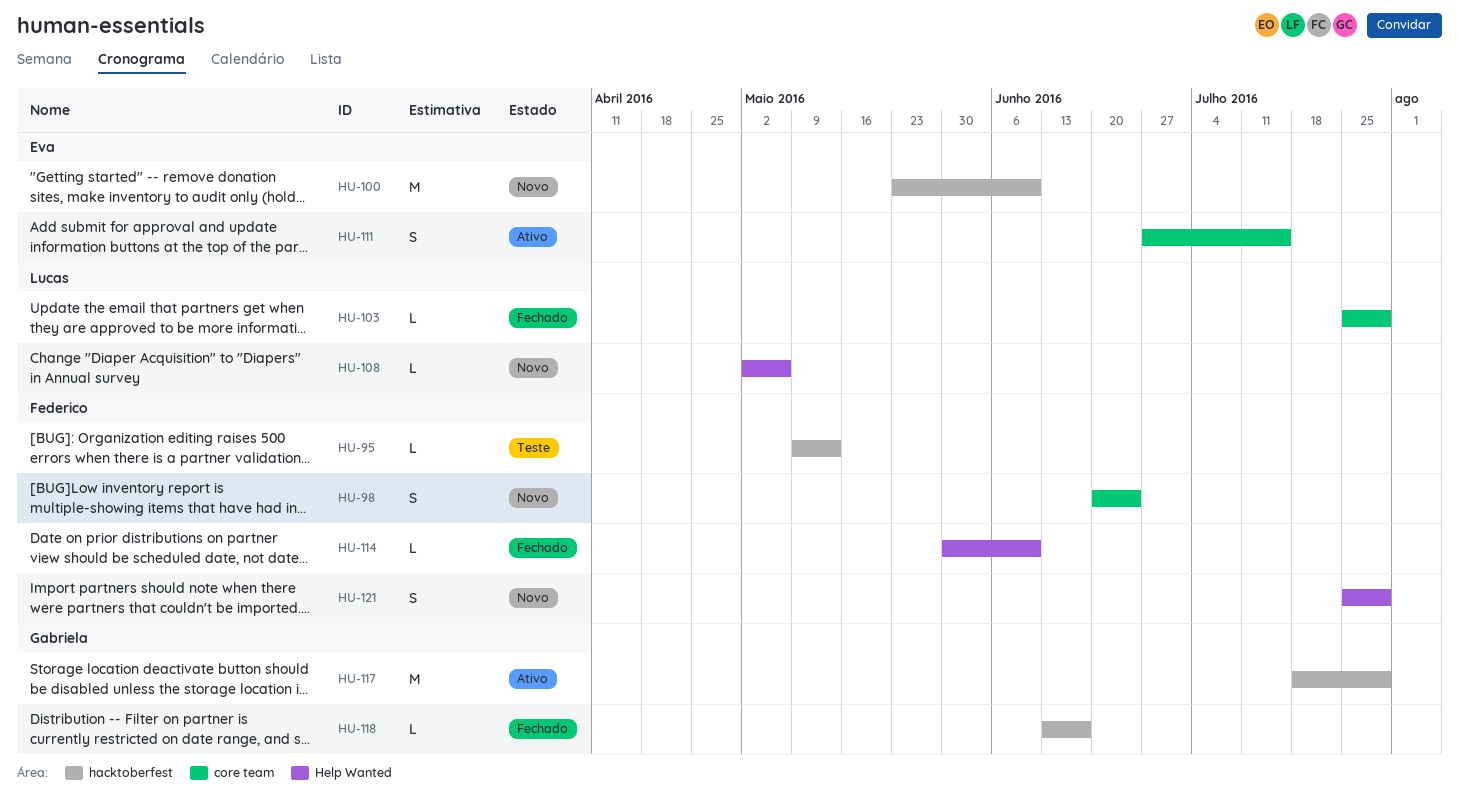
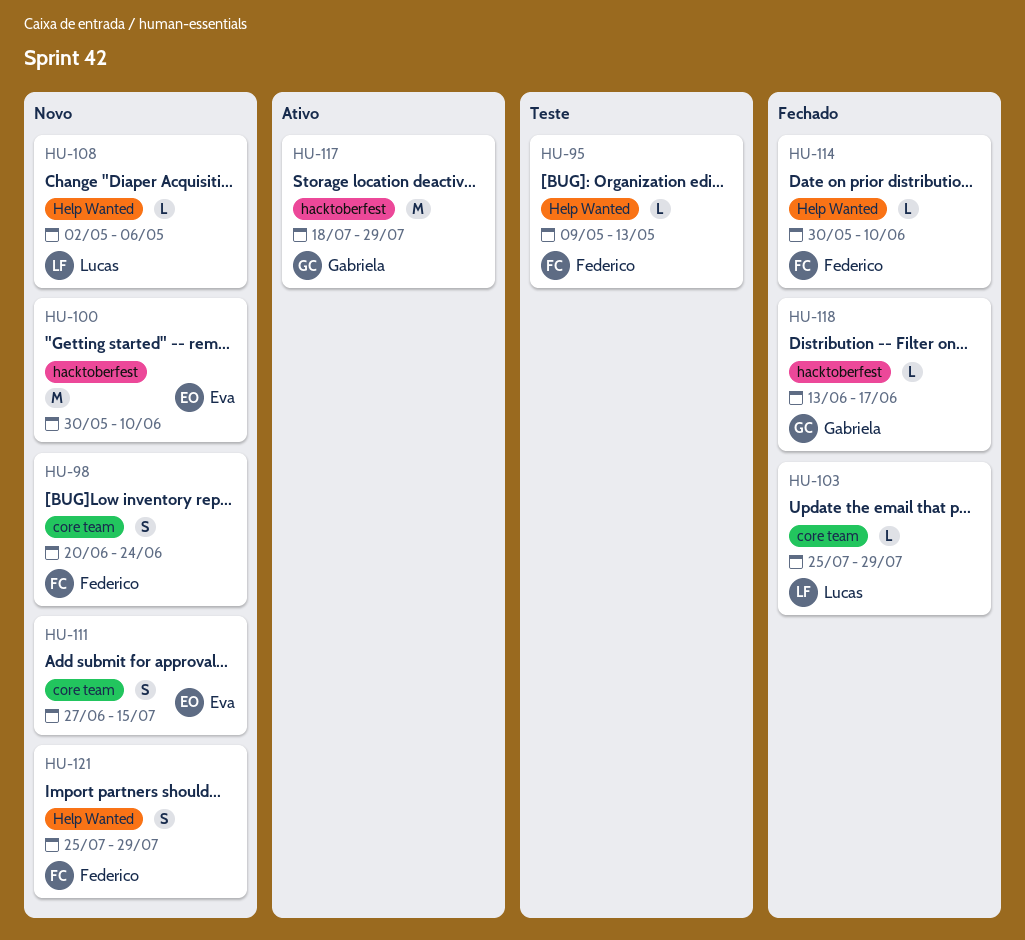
HU-95, label: hacktoberfest -> Help Wanted
HU-100, start: May 23 -> May 30
HU-111, status: Ativo -> Novo

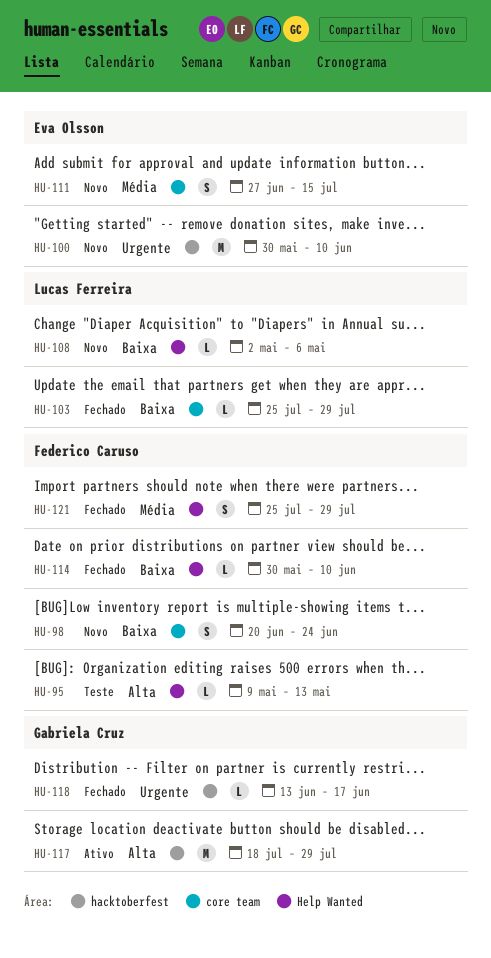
HU-121, status: Novo -> Fechado

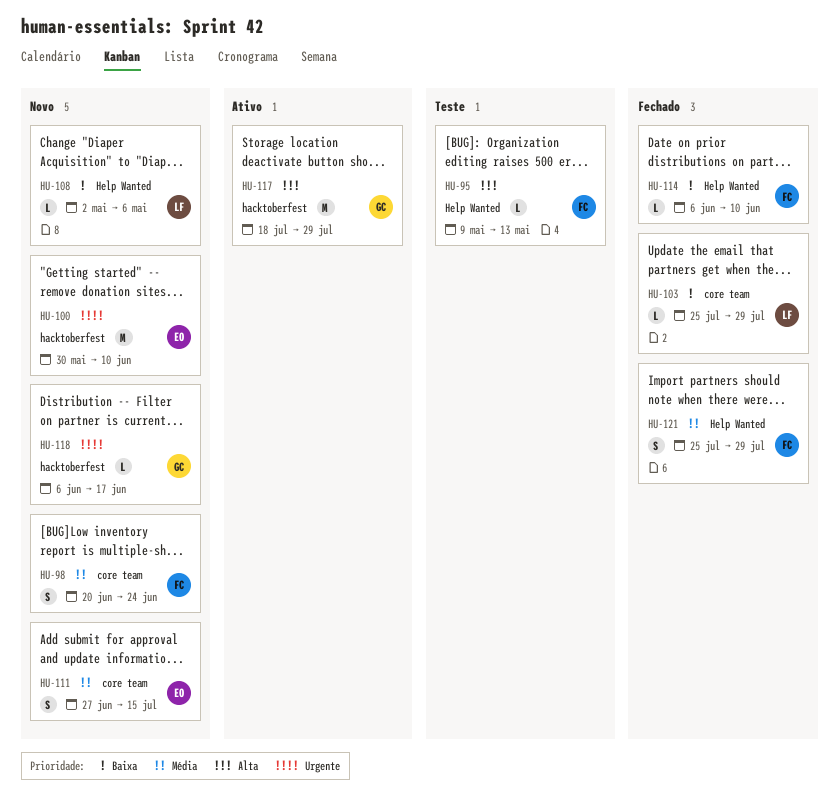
HU-98, priority: Baixa -> Média
HU-114, start: May 30 -> Jun 6
HU-118, status: Fechado -> Novo
HU-118, start: Jun 13 -> Jun 6

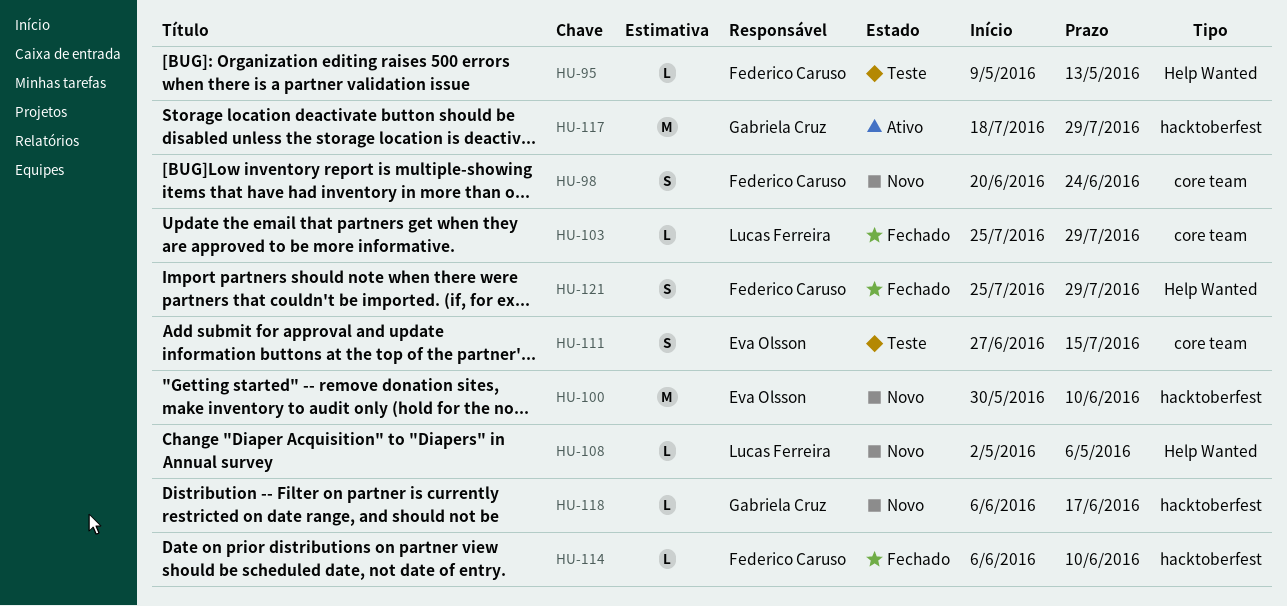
HU-111, status: Novo -> Teste
HU-114, label: Help Wanted -> hacktoberfest

